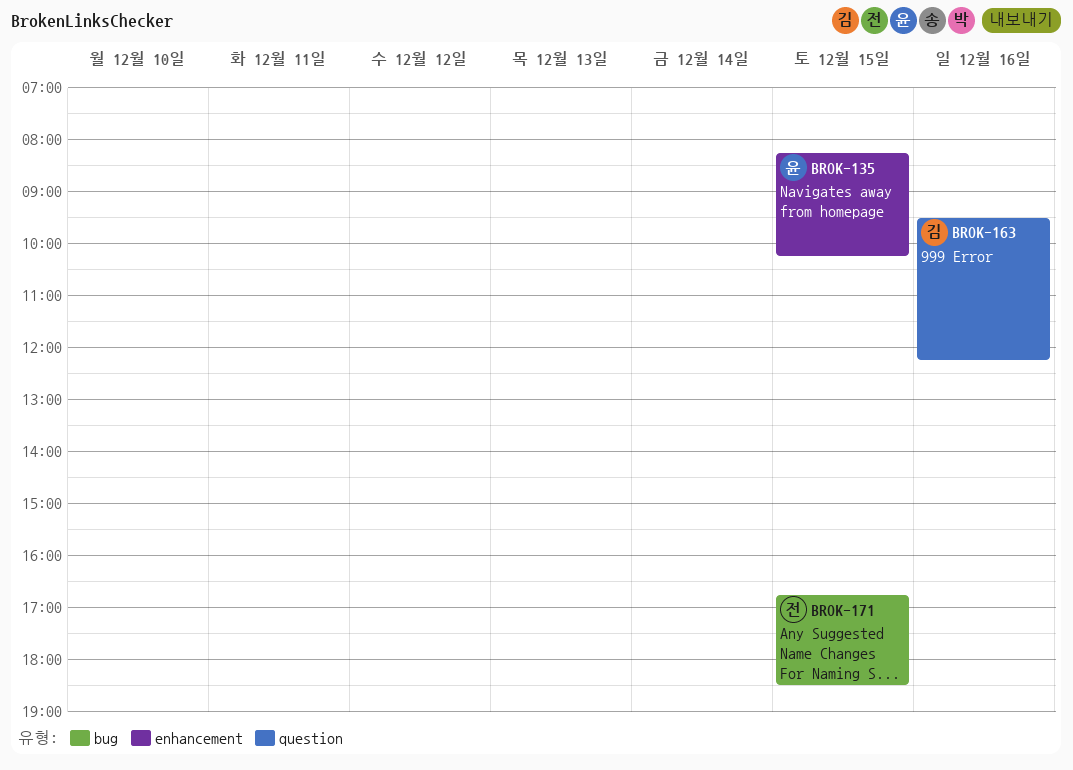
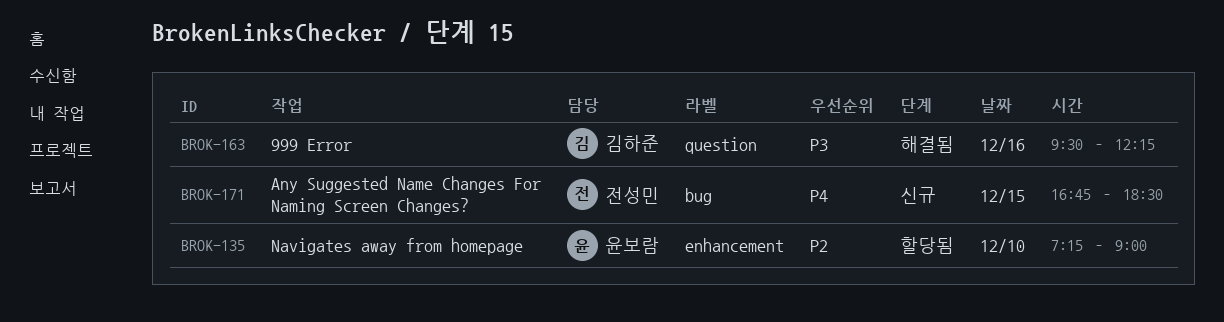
BROK-135, day: Dec 15 -> Dec 10
BROK-135, begins: 08:15 -> 07:15
BROK-135, ends: 10:15 -> 09:00

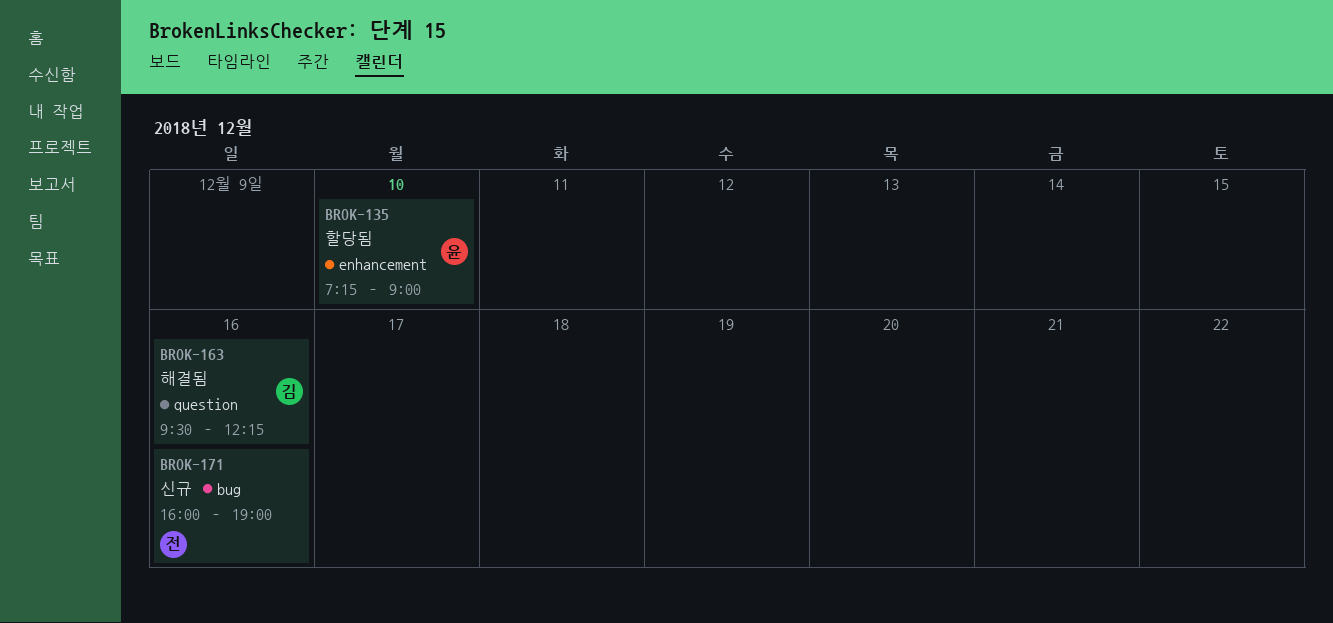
BROK-171, day: Dec 15 -> Dec 16
BROK-171, begins: 16:45 -> 16:00
BROK-171, ends: 18:30 -> 19:00

